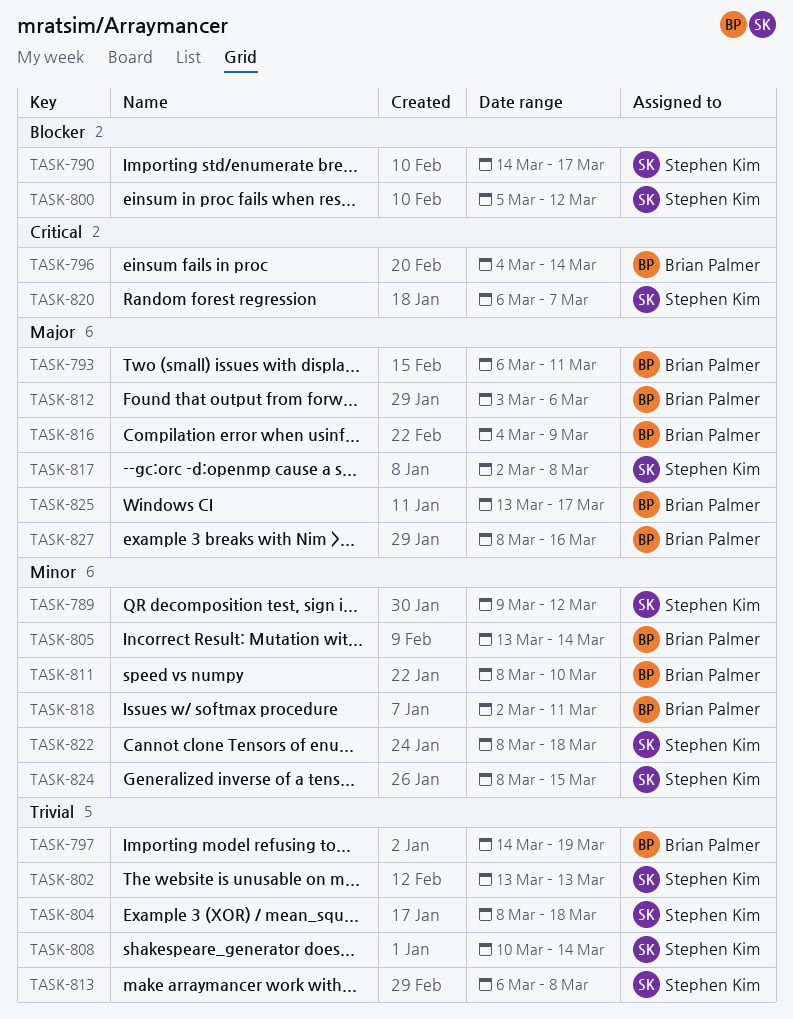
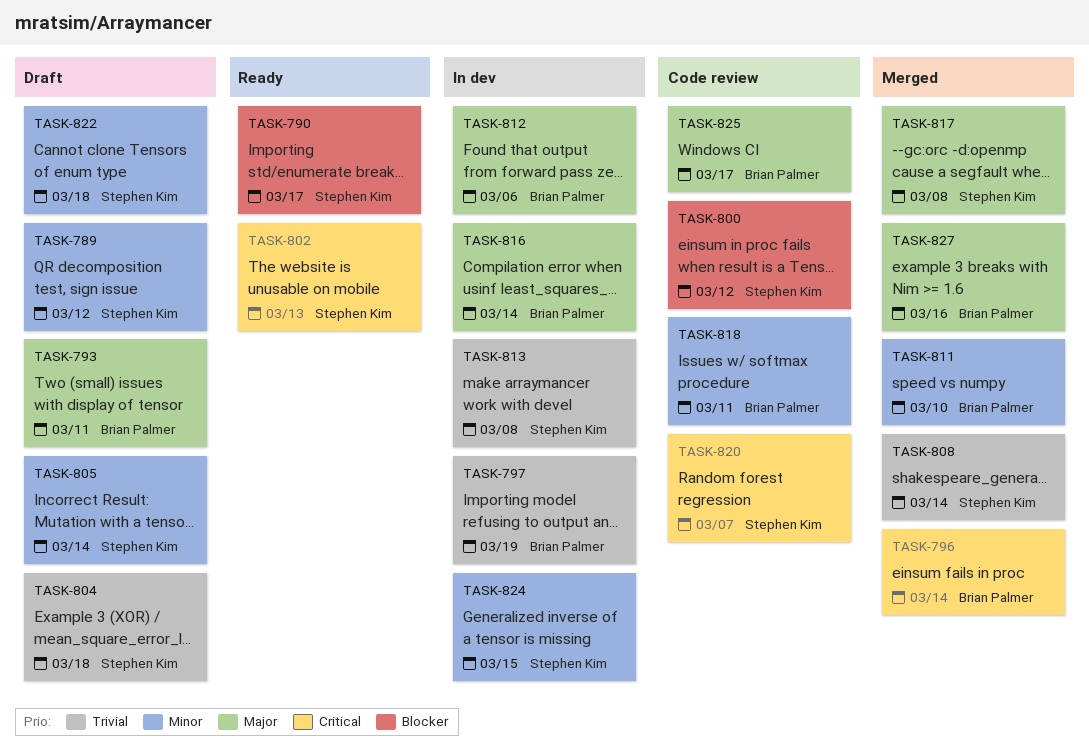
TASK-802, priority: Trivial -> Critical
TASK-805, owner: Brian Palmer -> Stephen Kim
TASK-816, due: Mar 9 -> Mar 14

